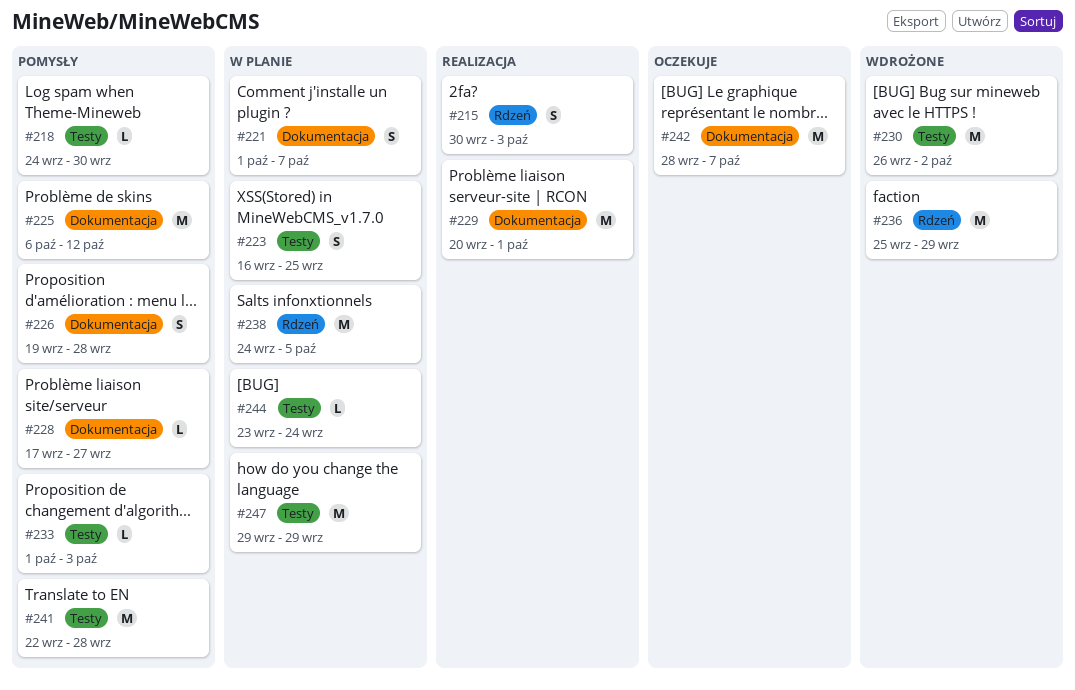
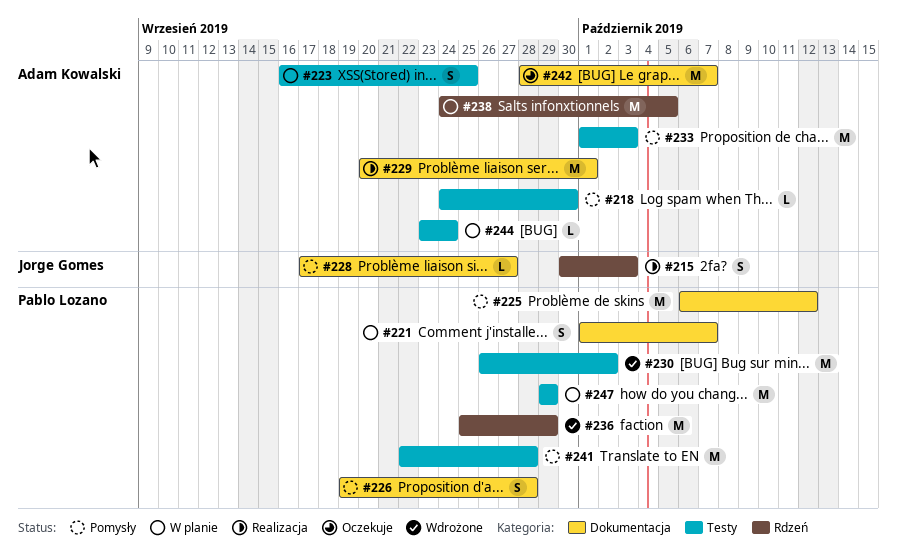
#233, estimate: L -> M

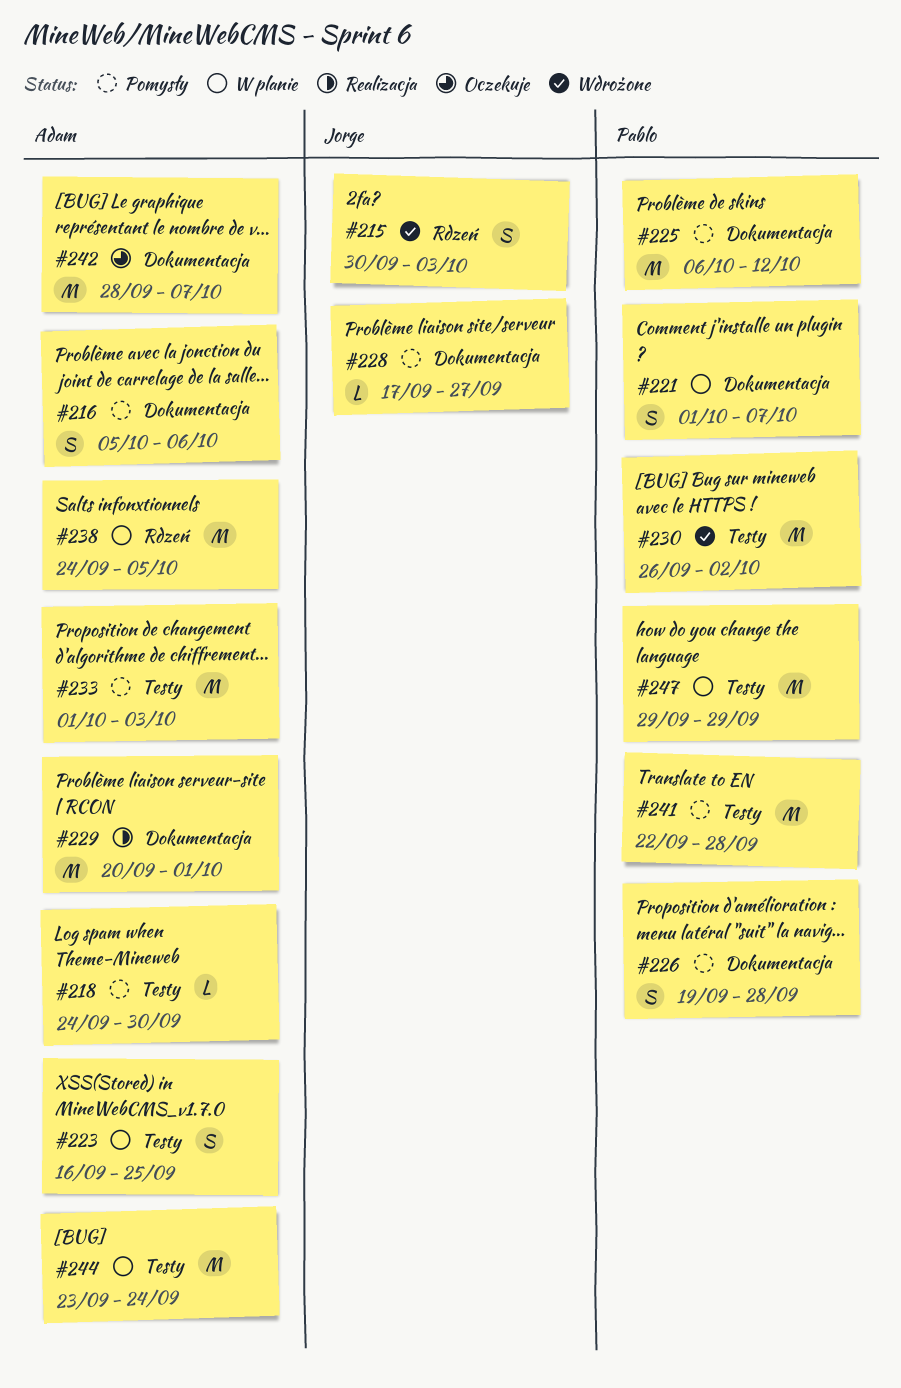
#215, status: Realizacja -> Wdrożone
#216: none -> present
#236: present -> none
#244, estimate: L -> M

